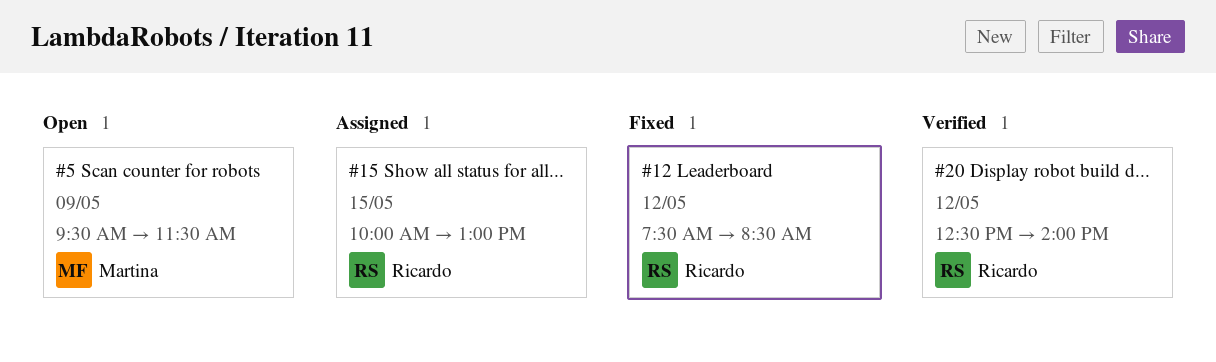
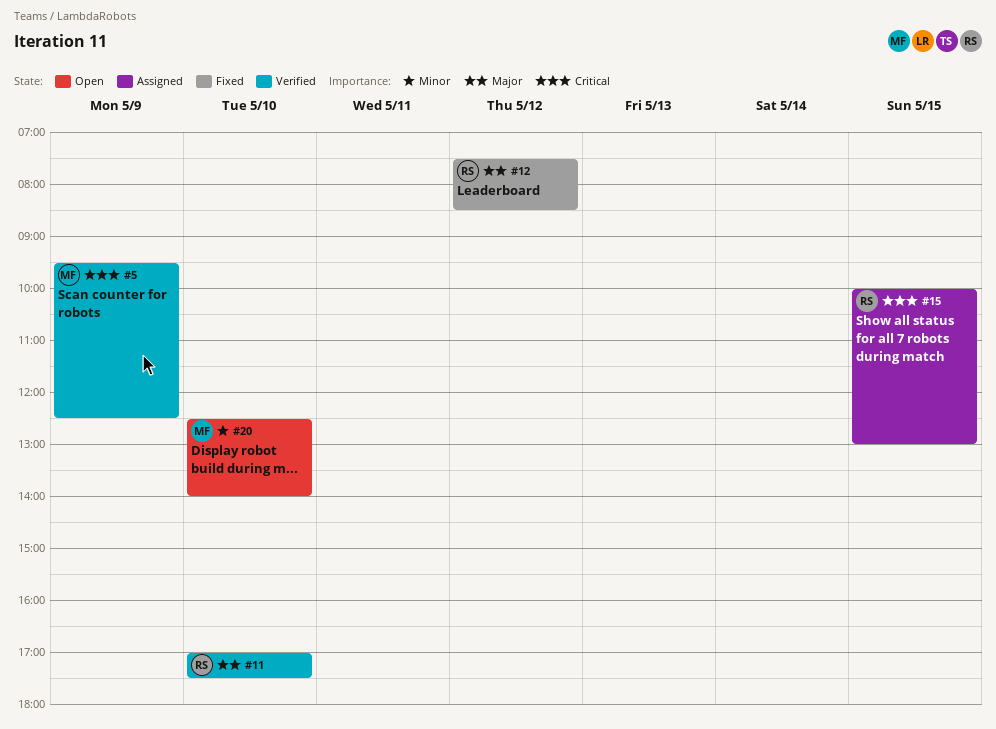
#5, status: Open -> Verified
#5, ends: 11:30 -> 12:30
#11: none -> present
#20, status: Verified -> Open
#20, owner: Ricardo -> Martina
#20, day: May 12 -> May 10

